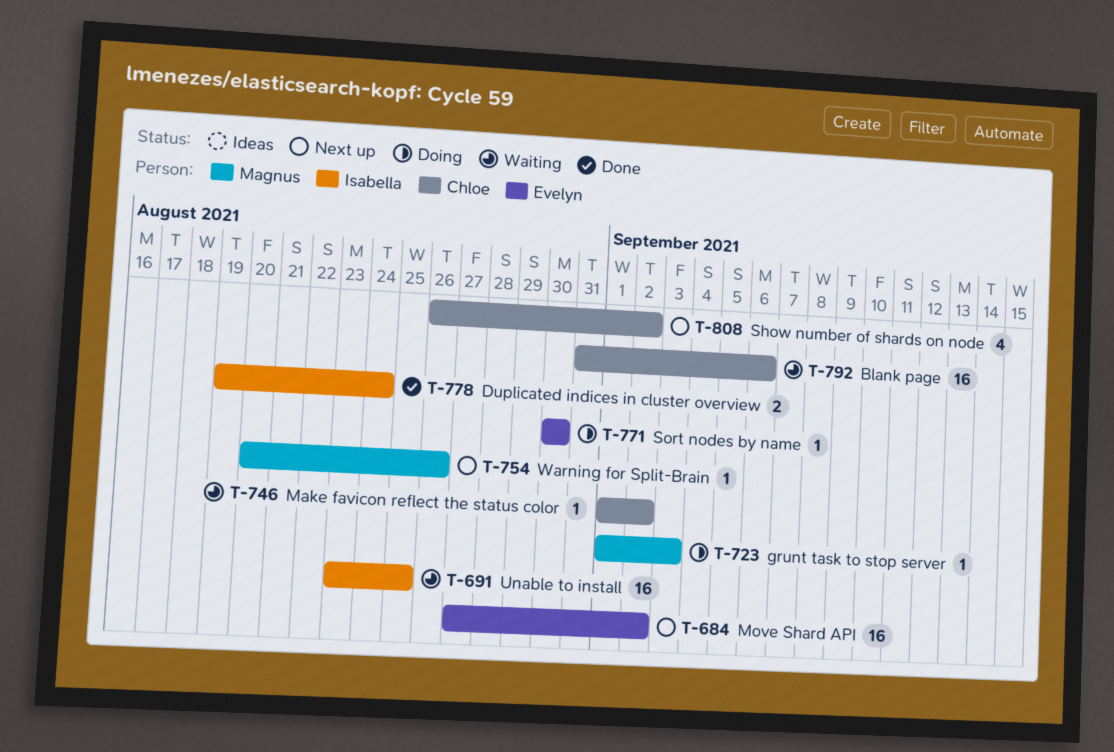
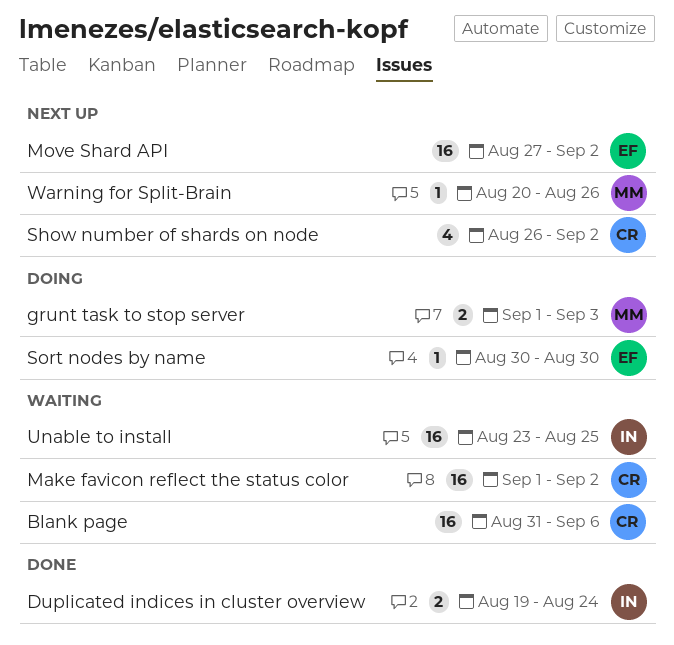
grunt task to stop server, estimate: 1 -> 2
Make favicon reflect the status color, estimate: 1 -> 16

